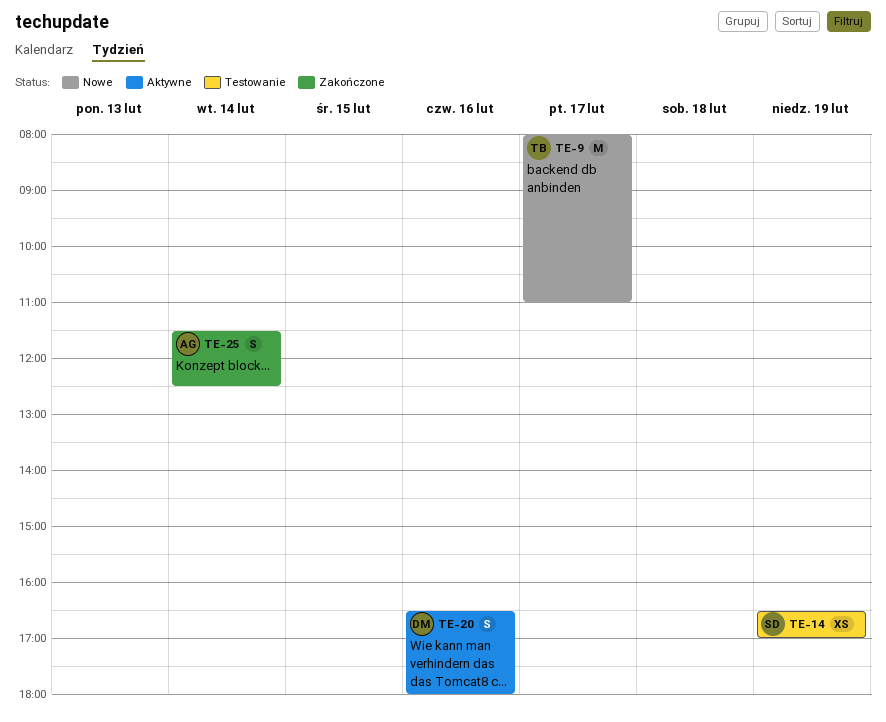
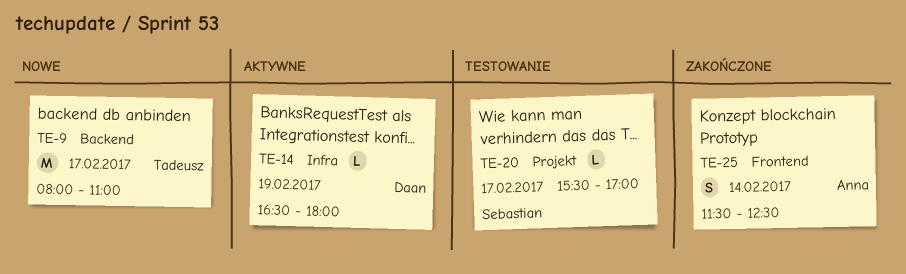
TE-14, status: Testowanie -> Aktywne
TE-14, owner: Sebastian -> Daan
TE-14, estimate: XS -> L
TE-14, ends: 17:00 -> 18:00
TE-20, status: Aktywne -> Testowanie
TE-20, owner: Daan -> Sebastian
TE-20, estimate: S -> L
TE-20, day: Feb 16 -> Feb 17
TE-20, begins: 16:30 -> 15:30
TE-20, ends: 18:00 -> 17:00

